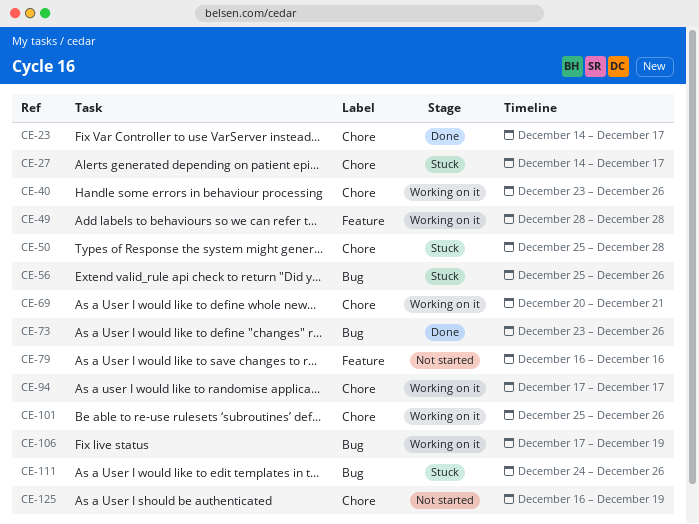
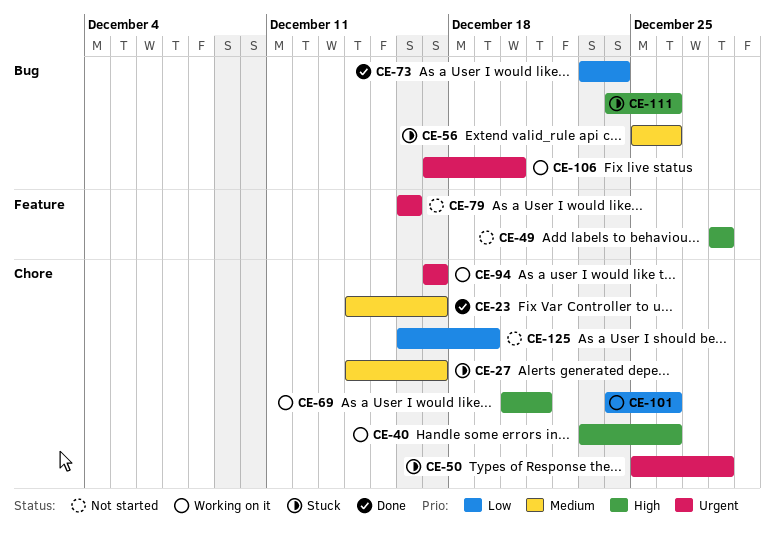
CE-49, status: Working on it -> Not started
CE-73, due: Dec 26 -> Dec 24
CE-101, start: Dec 25 -> Dec 24
CE-106, due: Dec 19 -> Dec 20

